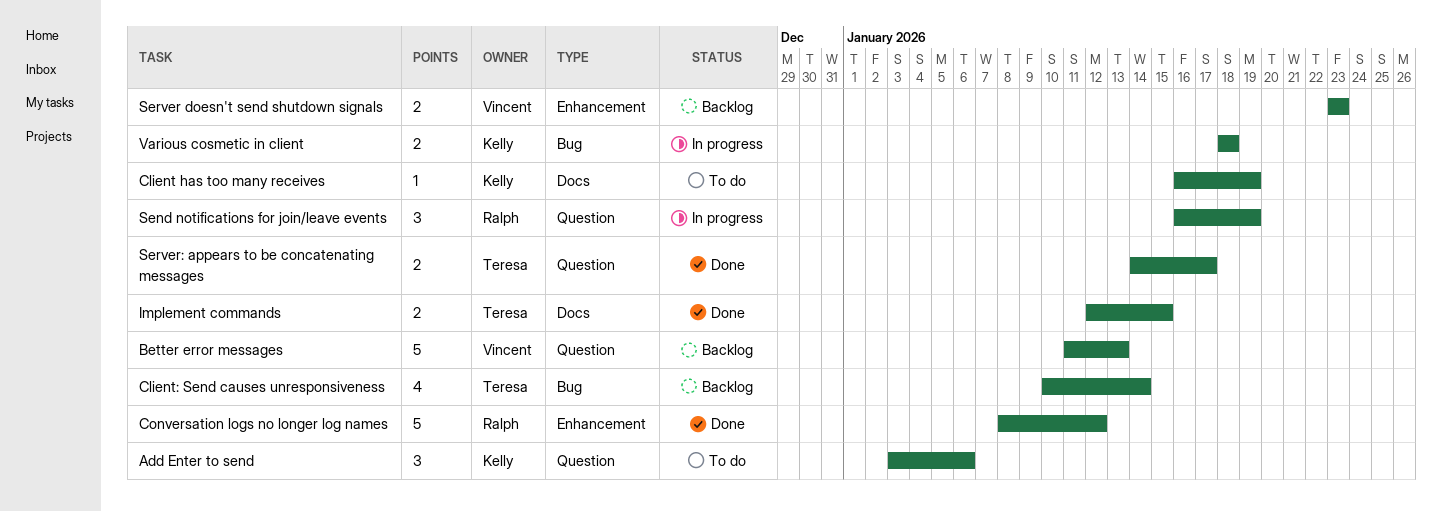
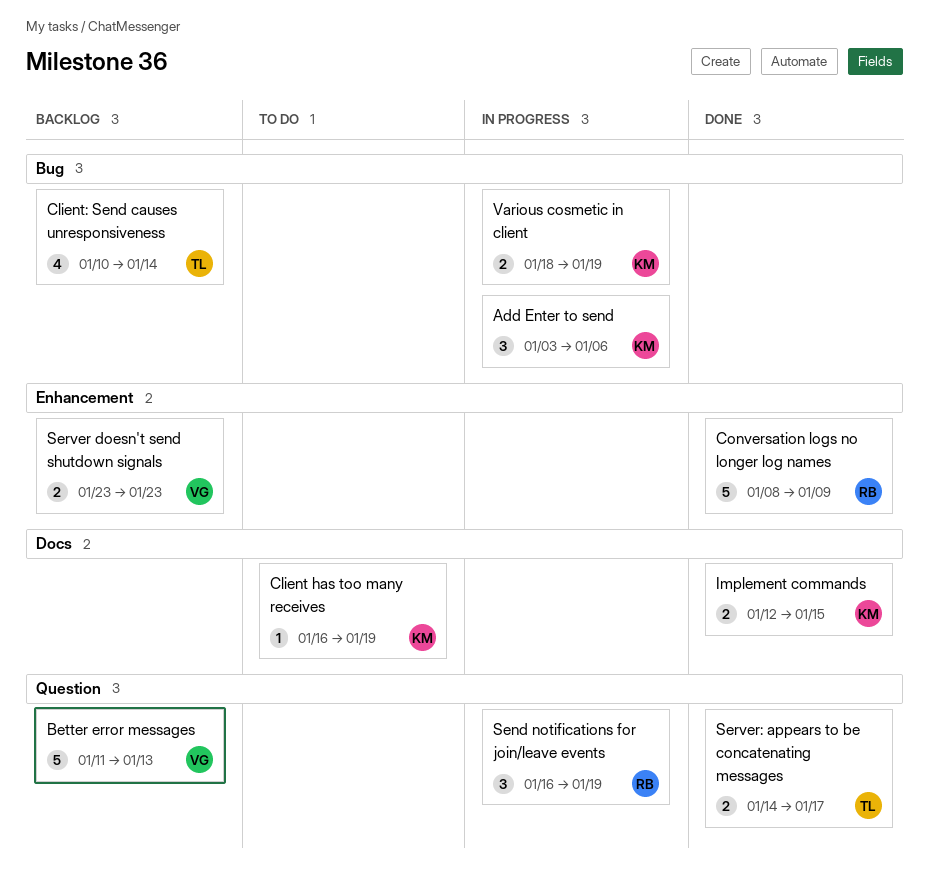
Add Enter to send, status: To do -> In progress
Add Enter to send, label: Question -> Bug
Conversation logs no longer log names, due: Jan 12 -> Jan 9
Implement commands, owner: Teresa -> Kelly
Various cosmetic in client, due: Jan 18 -> Jan 19

